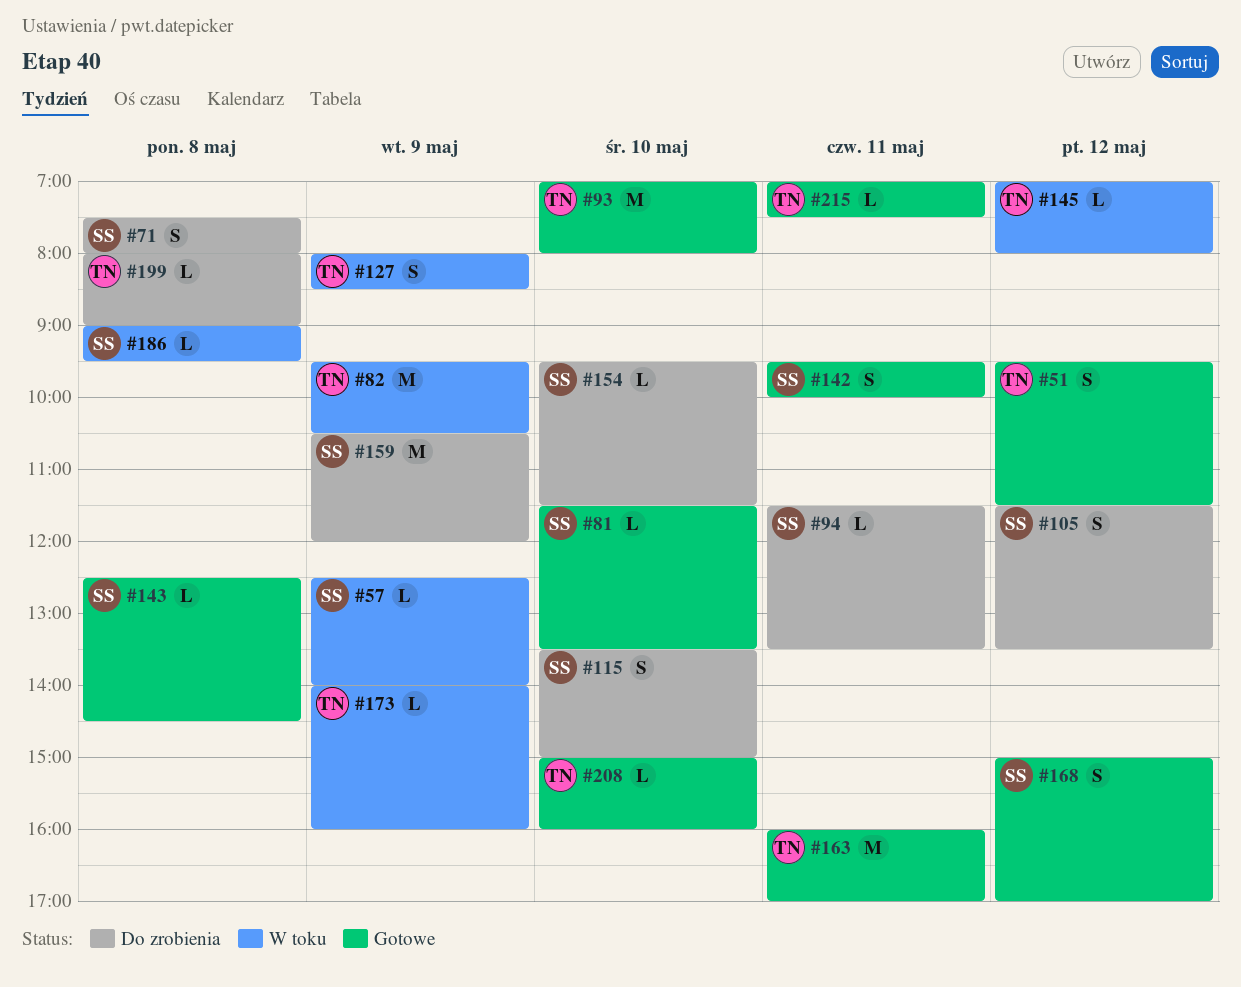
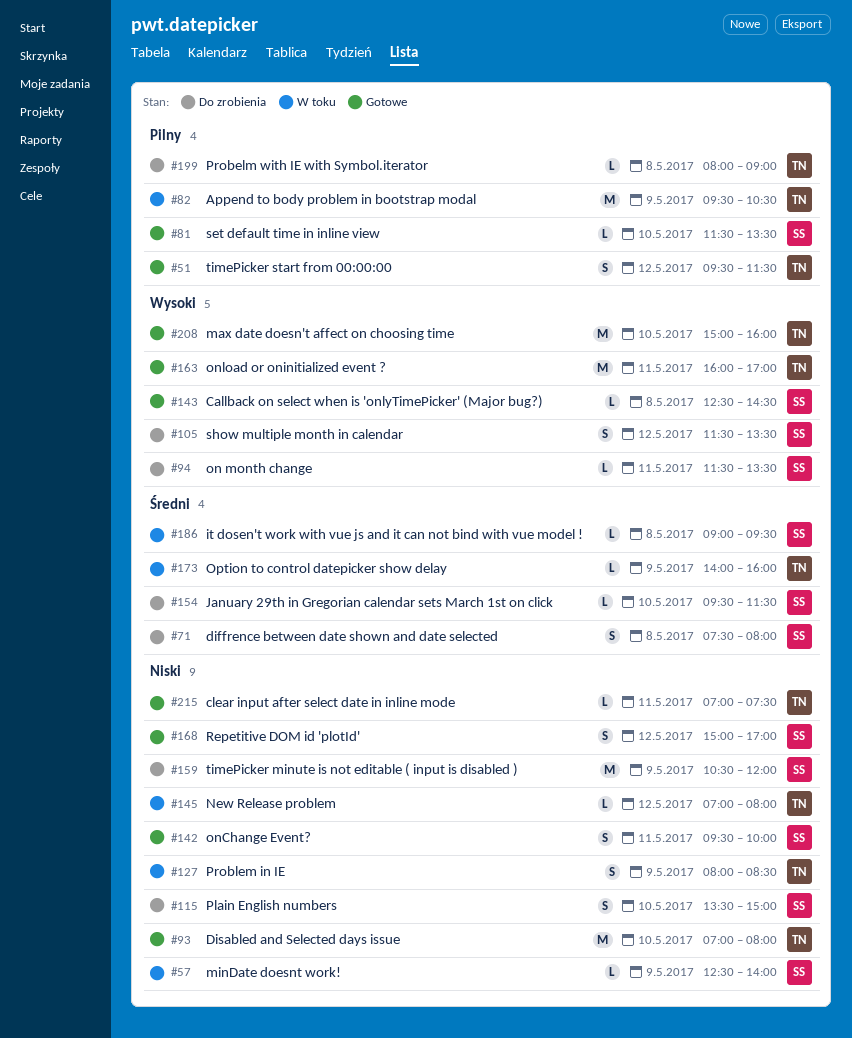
#208, estimate: L -> M

